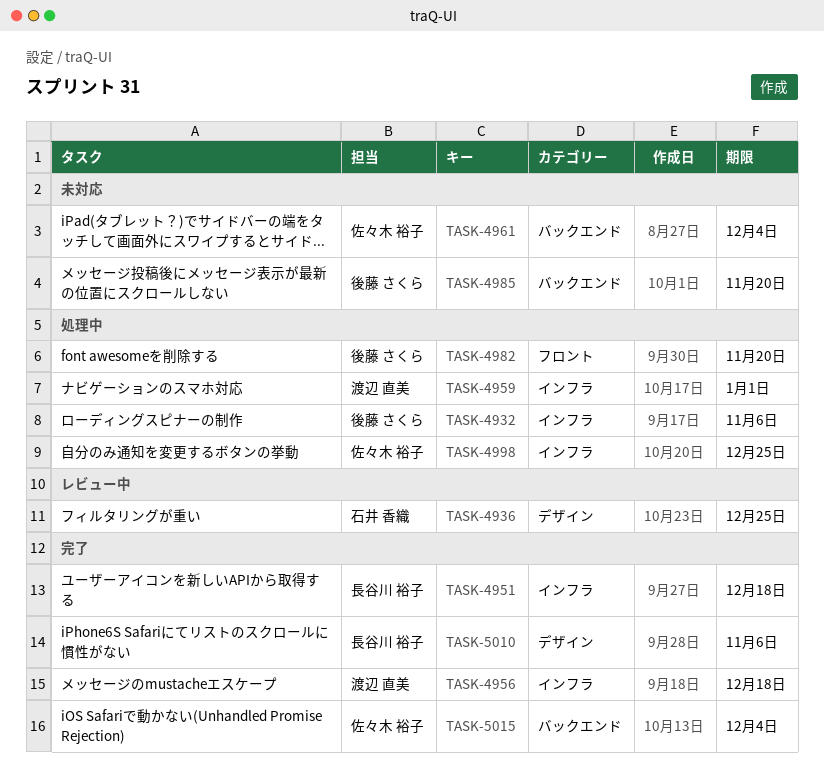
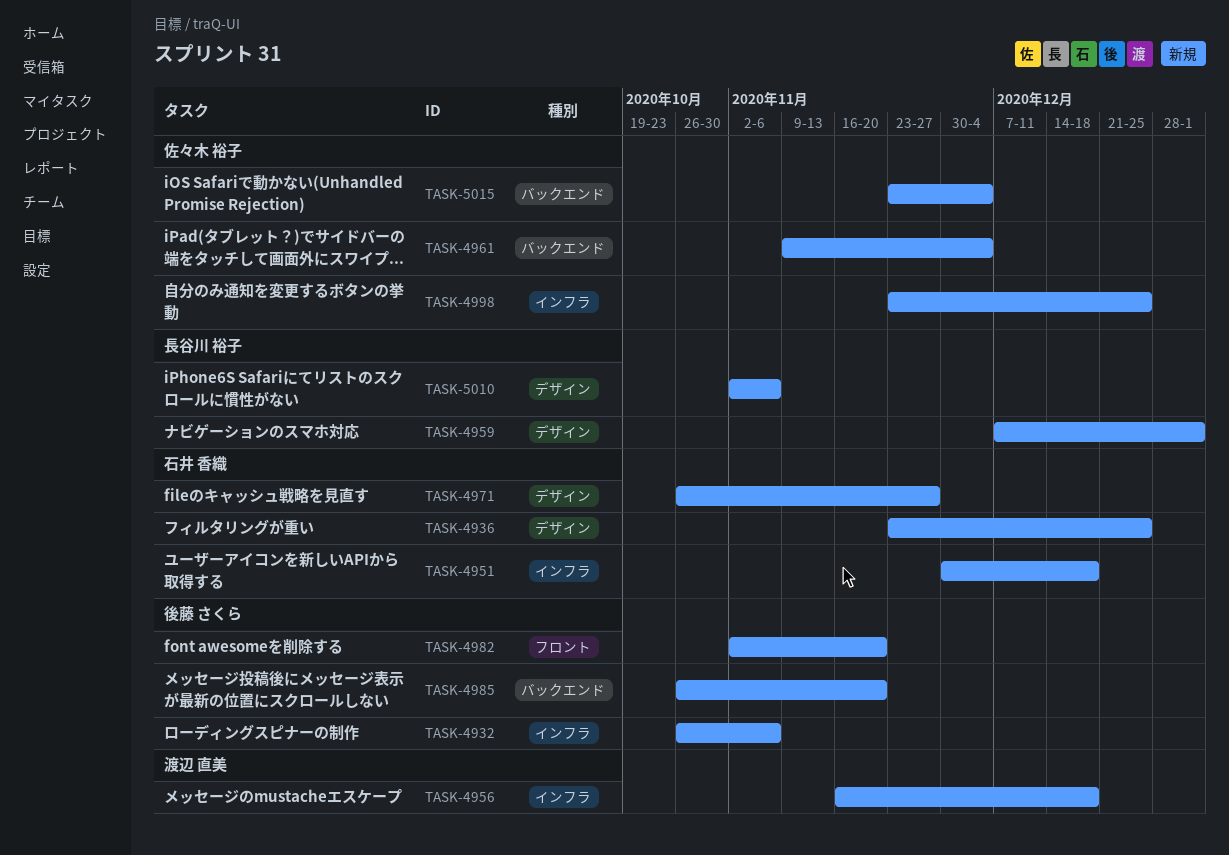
TASK-4951, owner: 長谷川 裕子 -> 石井 香織
TASK-4959, owner: 渡辺 直美 -> 長谷川 裕子
TASK-4959, label: インフラ -> デザイン
TASK-4971: none -> present

